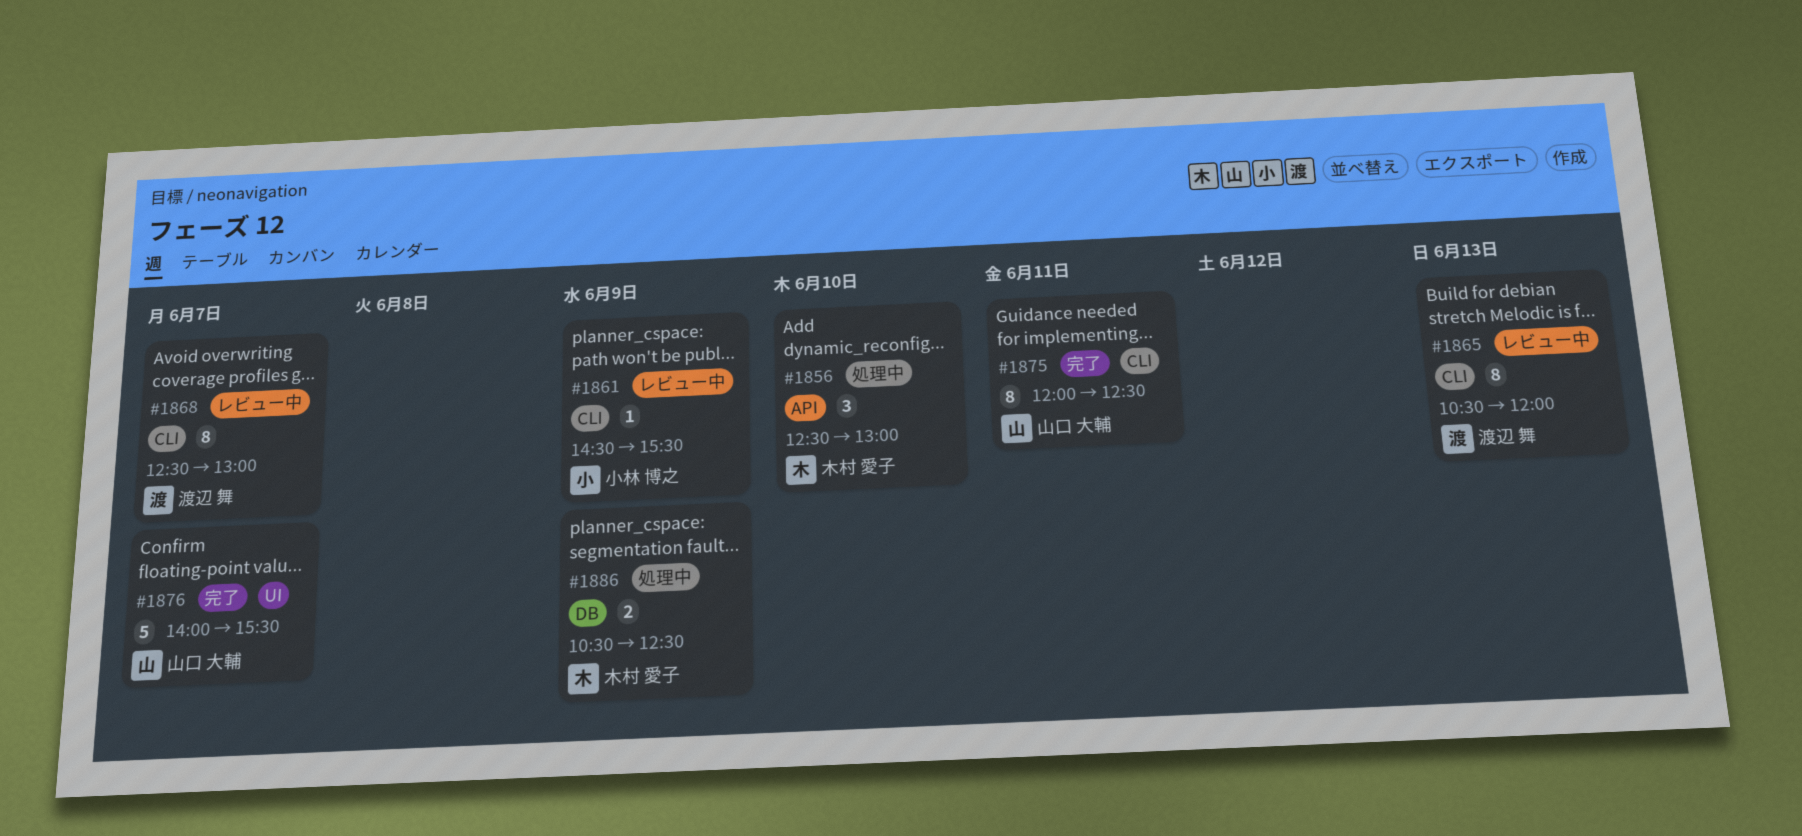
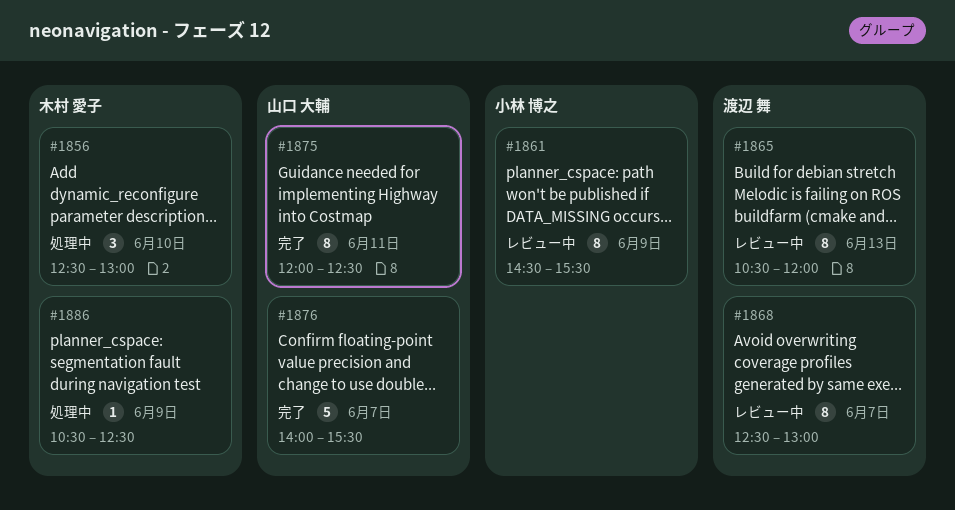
#1861, estimate: 1 -> 8
#1886, estimate: 2 -> 1

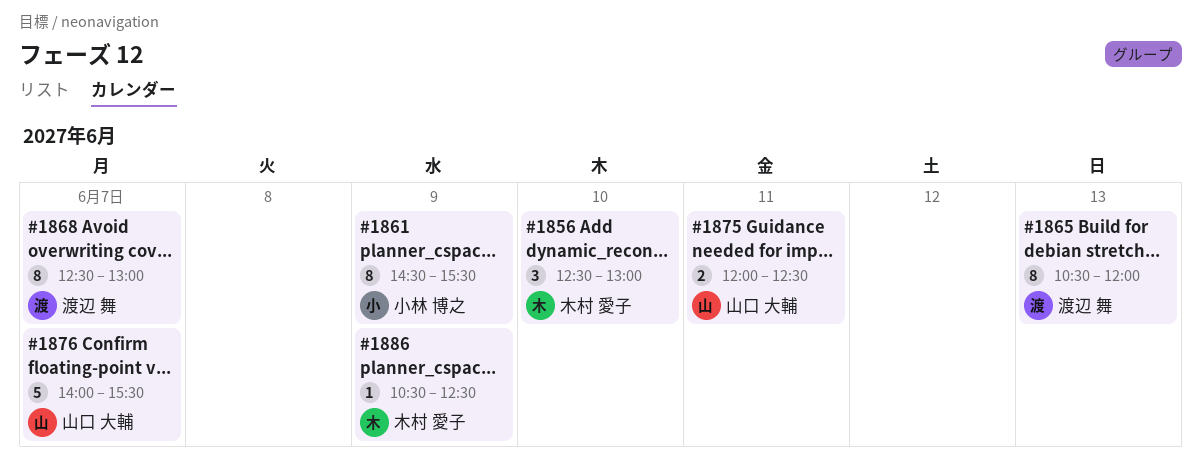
#1875, estimate: 8 -> 2

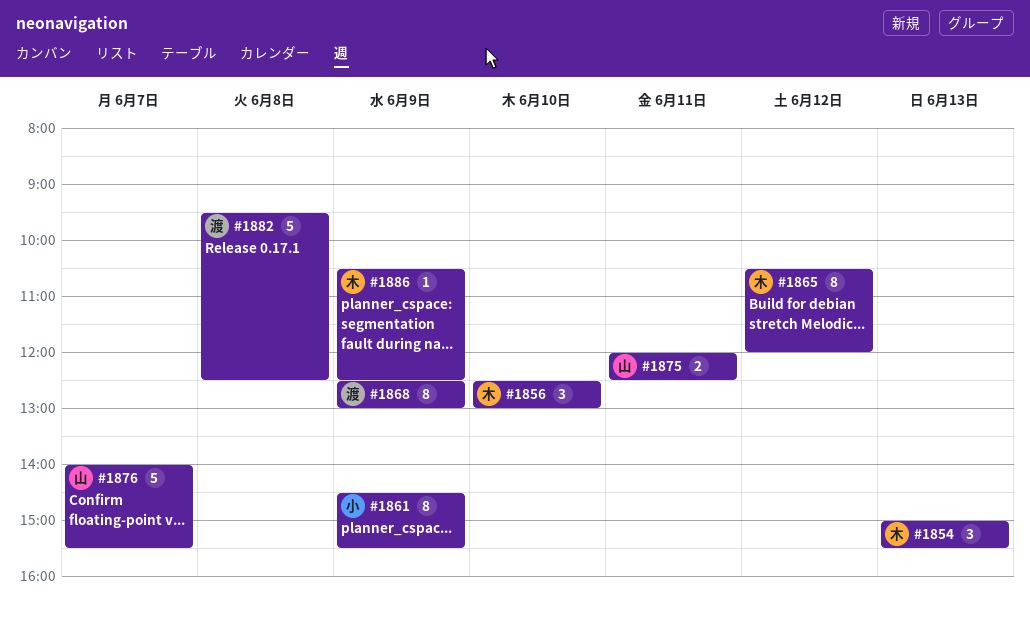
#1854: none -> present
#1865, owner: 渡辺 舞 -> 木村 愛子
#1865, day: Jun 13 -> Jun 12
#1868, day: Jun 7 -> Jun 9
#1882: none -> present

